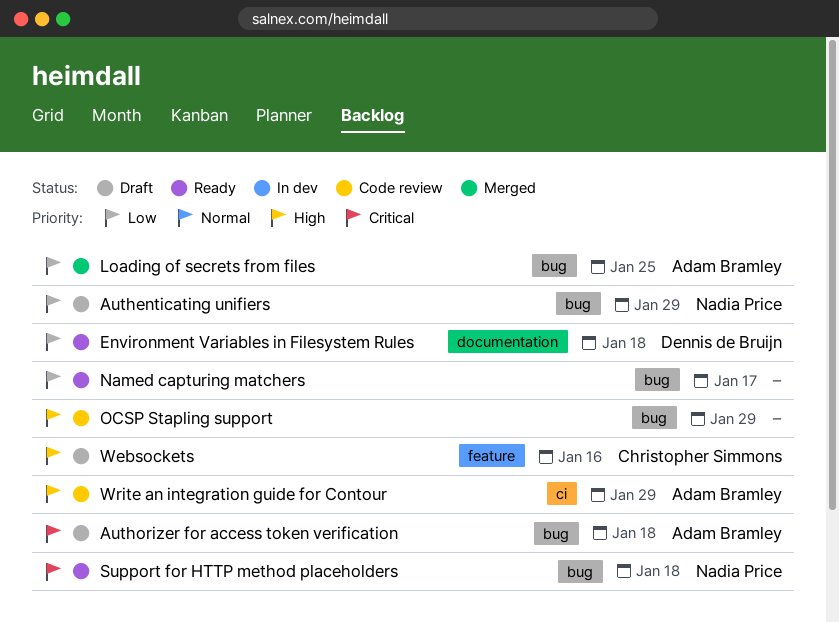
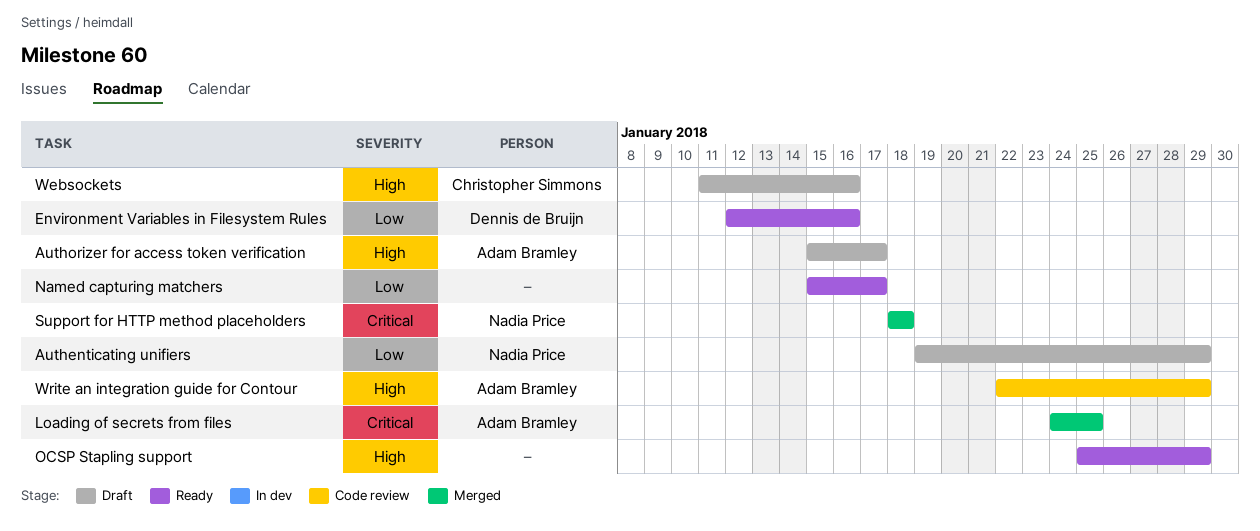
Authorizer for access token verification, priority: Critical -> High
Authorizer for access token verification, due: Jan 18 -> Jan 17
Environment Variables in Filesystem Rules, due: Jan 18 -> Jan 16
Loading of secrets from files, priority: Low -> Critical
OCSP Stapling support, status: Code review -> Ready
Support for HTTP method placeholders, status: Ready -> Merged

